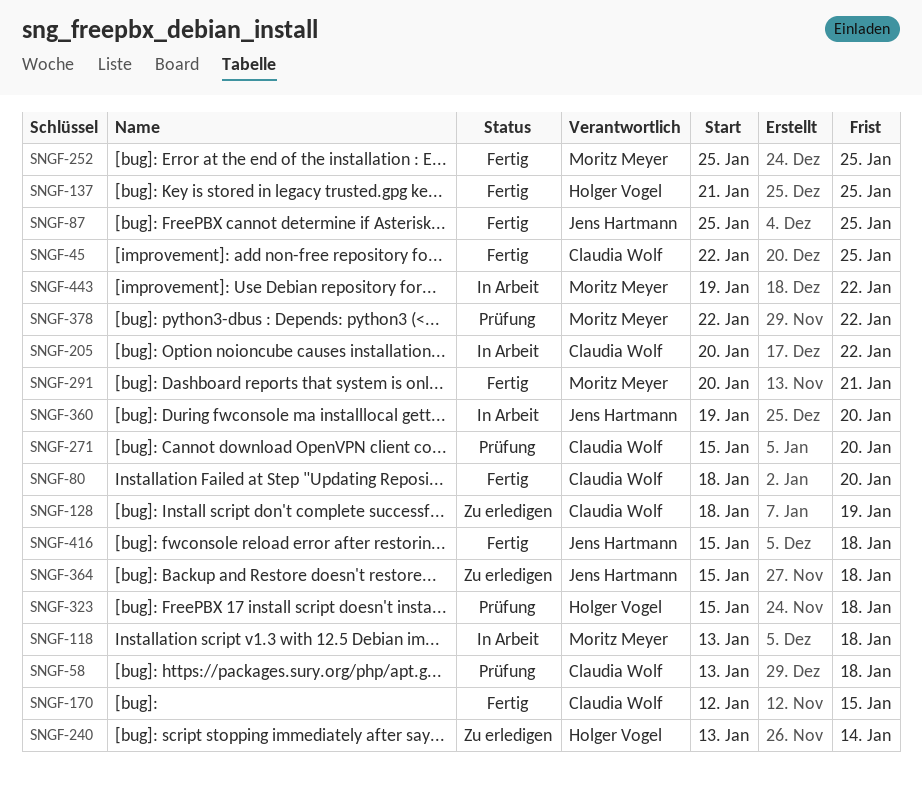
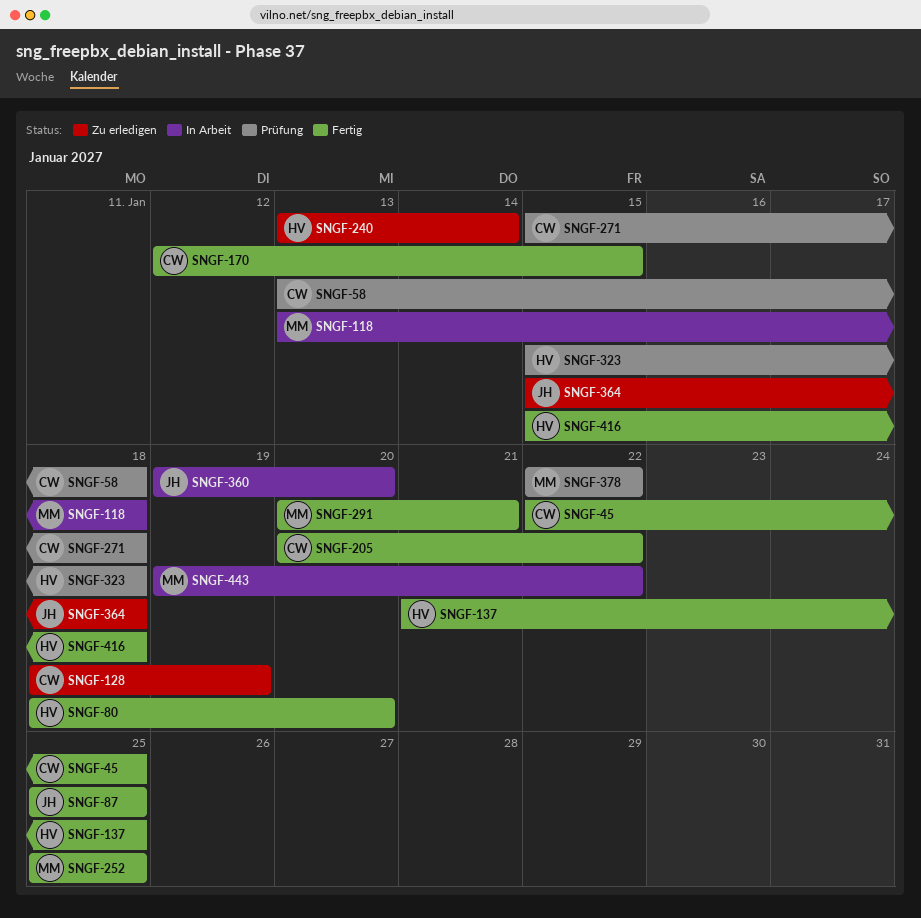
SNGF-80, owner: Claudia Wolf -> Holger Vogel
SNGF-205, status: In Arbeit -> Fertig
SNGF-271, due: Jan 20 -> Jan 18
SNGF-416, owner: Jens Hartmann -> Holger Vogel

